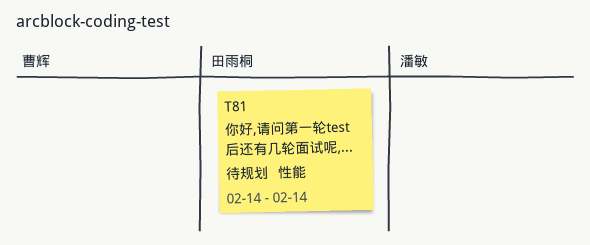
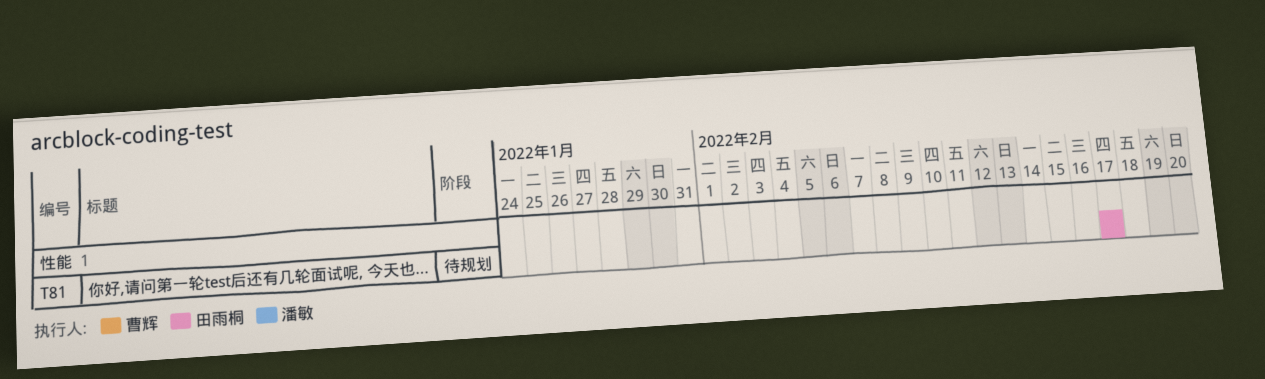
T81, start: Feb 14 -> Feb 17
T81, due: Feb 14 -> Feb 17

